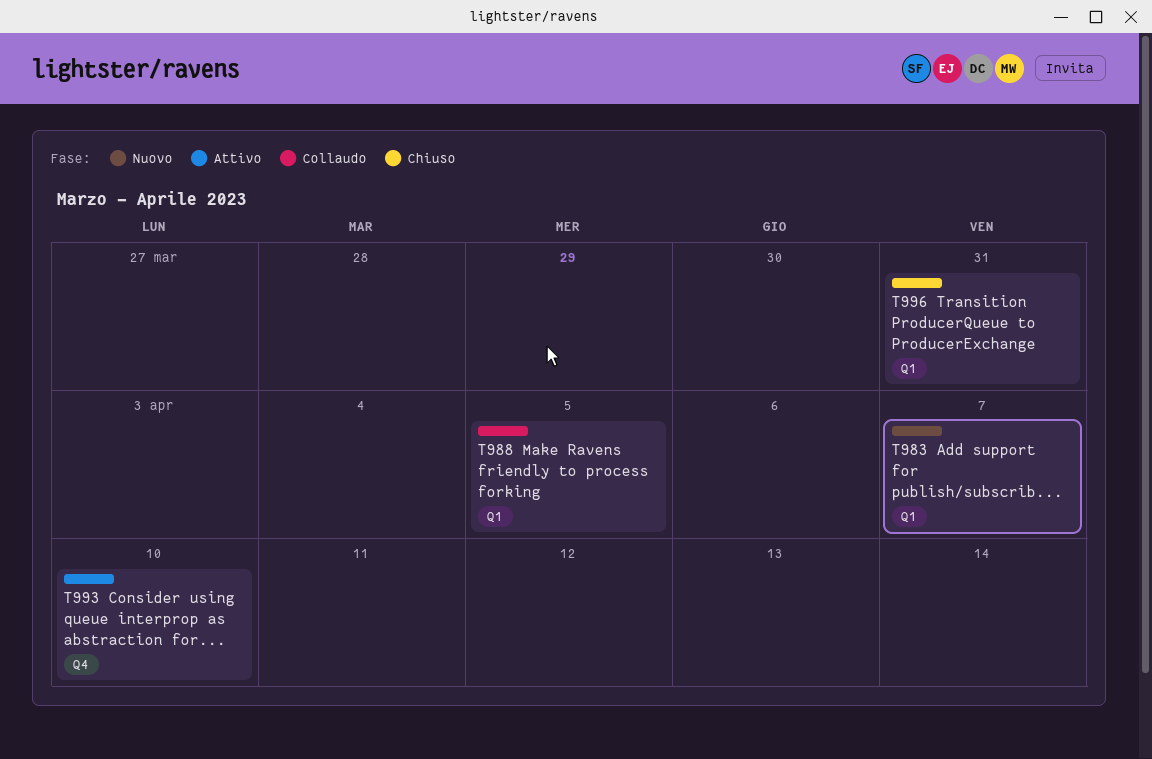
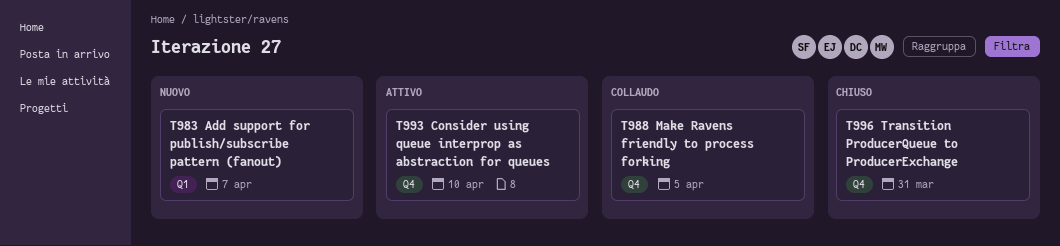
T988, label: Q1 -> Q4
T996, label: Q1 -> Q4

